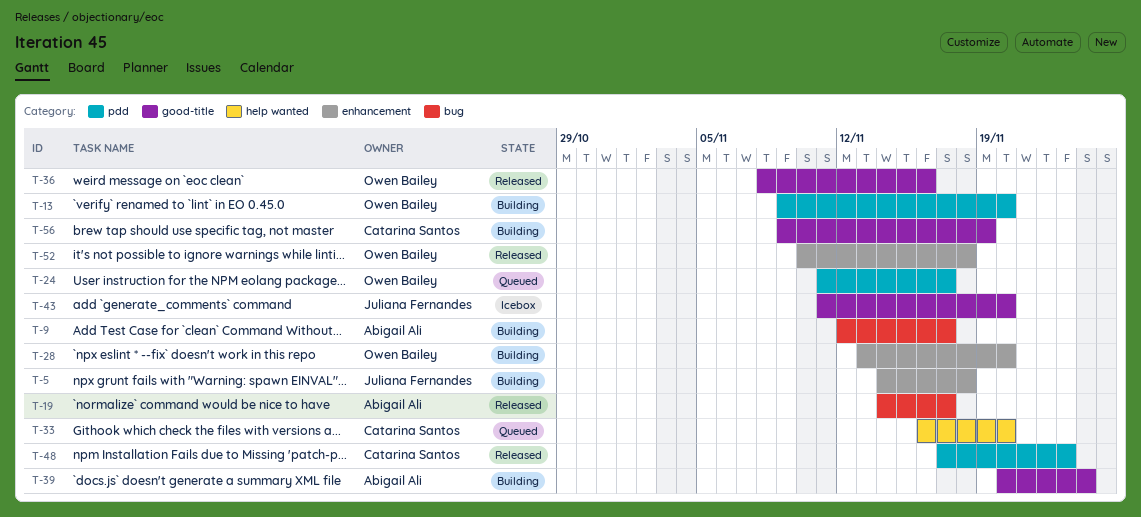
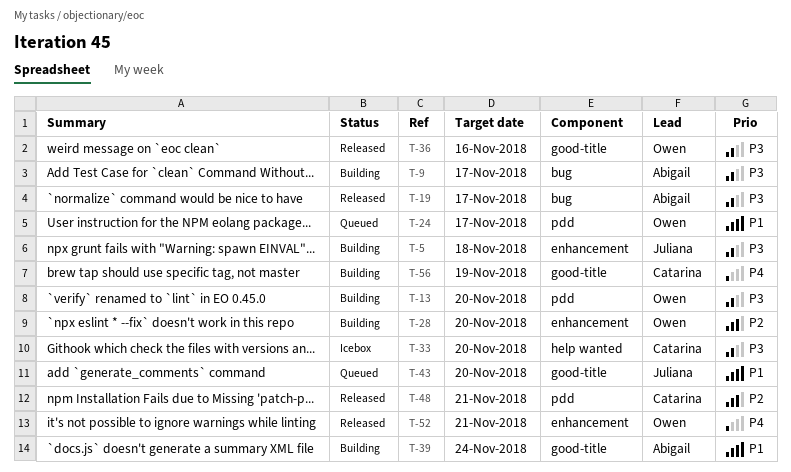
T-33, status: Queued -> Icebox
T-43, status: Icebox -> Queued
T-48, due: Nov 23 -> Nov 21
T-52, due: Nov 18 -> Nov 21

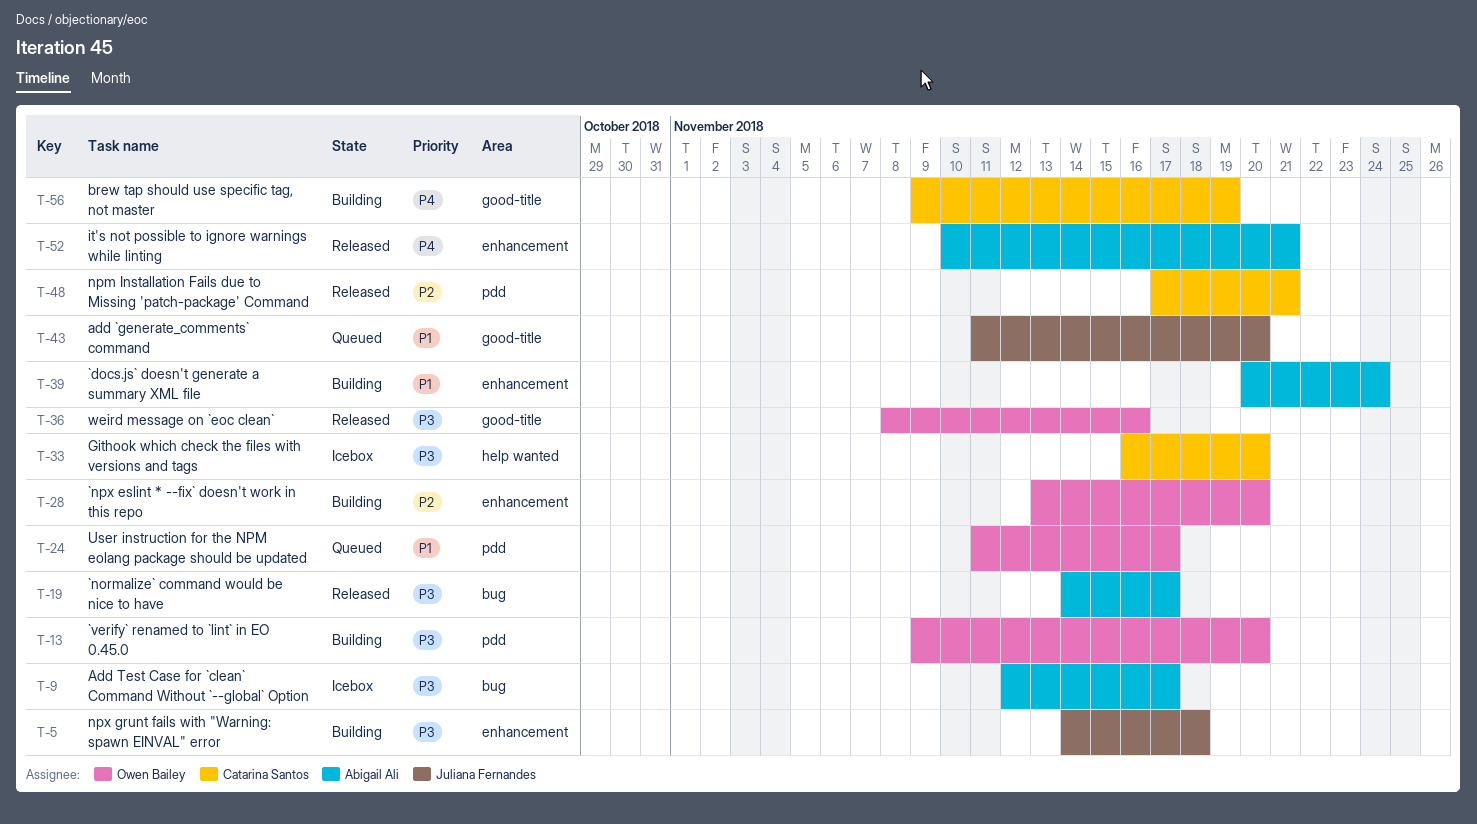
T-9, status: Building -> Icebox
T-39, label: good-title -> enhancement
T-52, owner: Owen Bailey -> Abigail Ali

